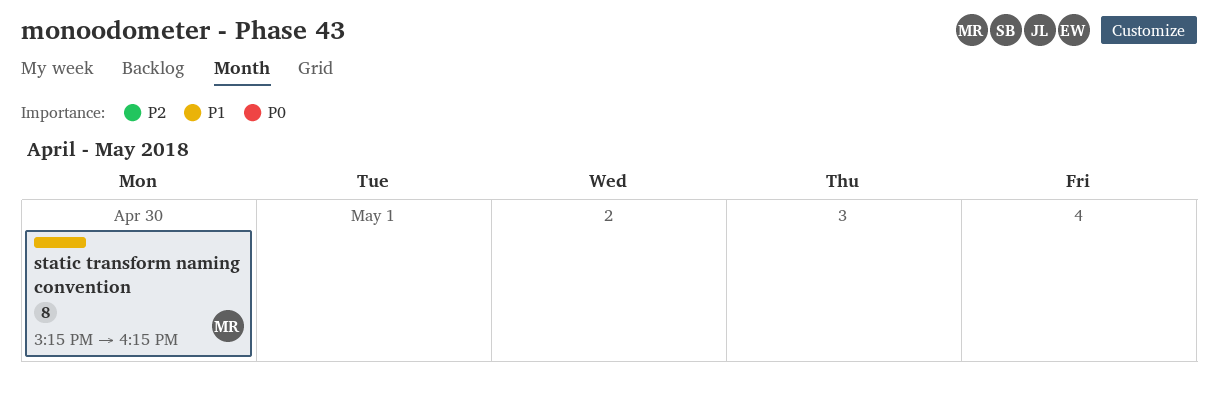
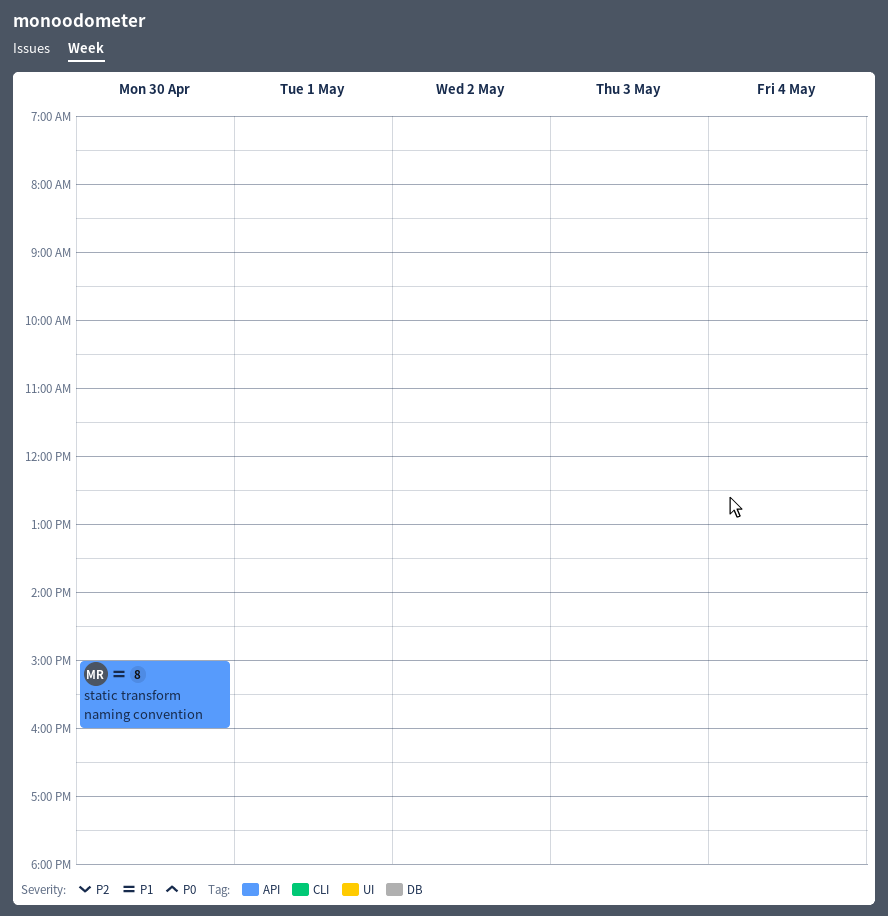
static transform naming convention, begins: 15:15 -> 15:00
static transform naming convention, ends: 16:15 -> 16:00

